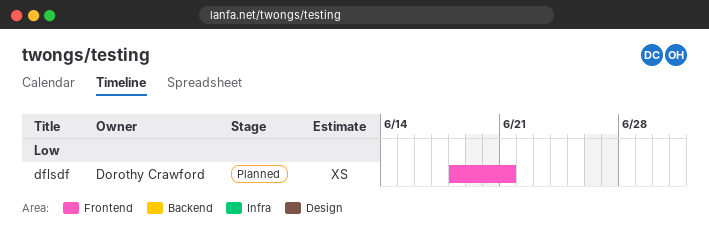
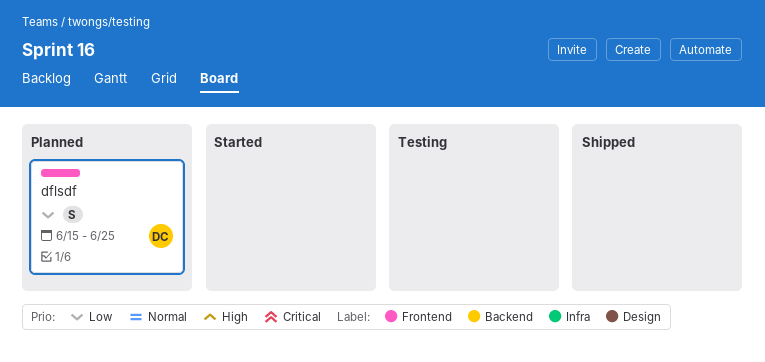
dflsdf, estimate: XS -> S
dflsdf, start: Jun 18 -> Jun 15
dflsdf, due: Jun 21 -> Jun 25

